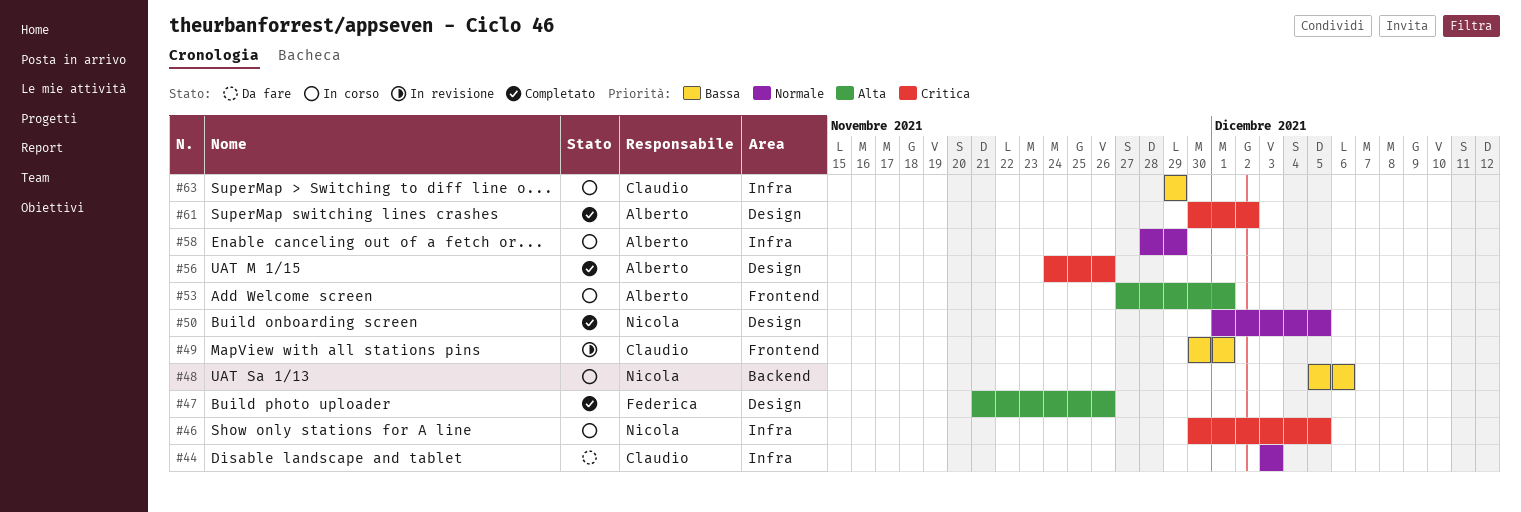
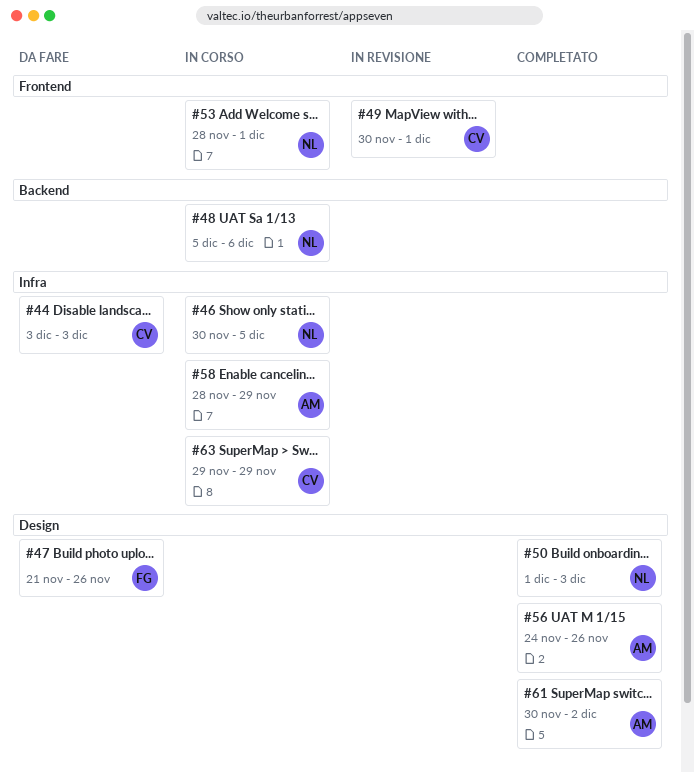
#47, status: Completato -> Da fare
#50, due: Dec 5 -> Dec 3
#53, owner: Alberto -> Nicola
#53, start: Nov 27 -> Nov 28

